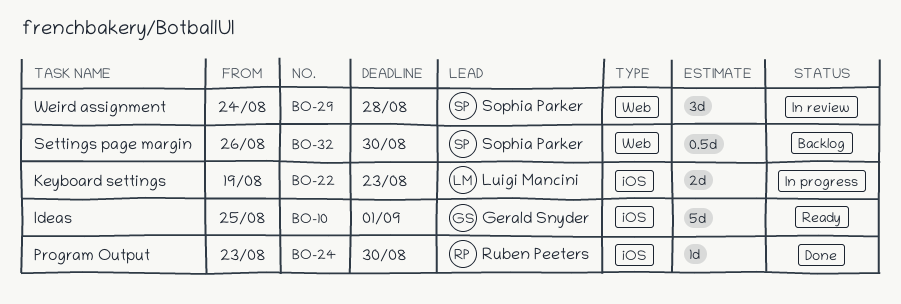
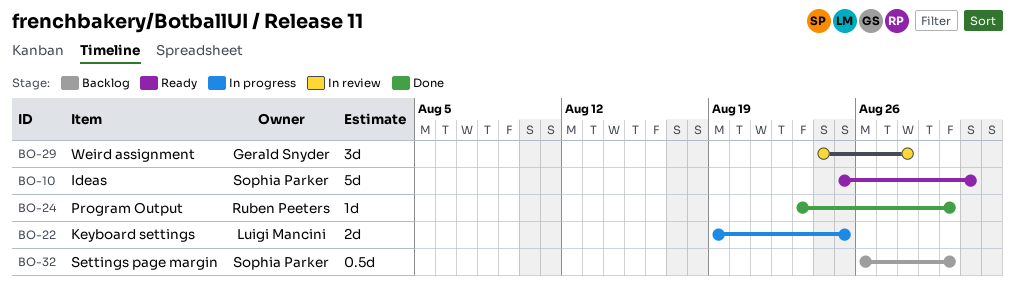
BO-10, owner: Gerald Snyder -> Sophia Parker
BO-10, due: Sep 1 -> Aug 31
BO-22, due: Aug 23 -> Aug 25
BO-29, owner: Sophia Parker -> Gerald Snyder

